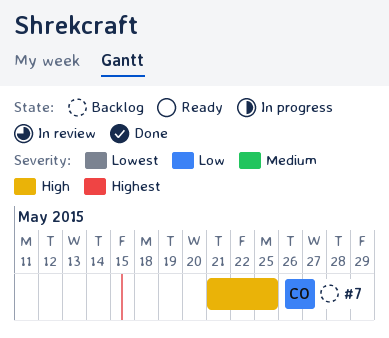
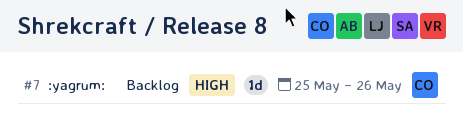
#7, start: May 21 -> May 25
#7, due: May 25 -> May 26

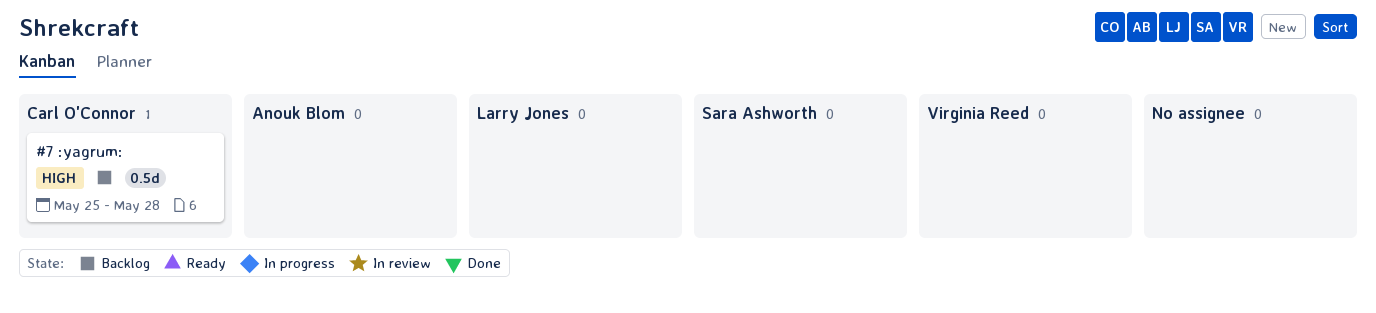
#7, estimate: 1d -> 0.5d
#7, due: May 26 -> May 28

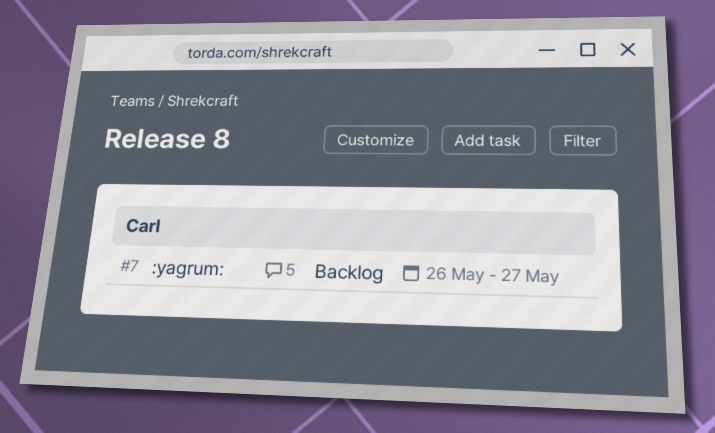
#7, start: May 25 -> May 26
#7, due: May 28 -> May 27

